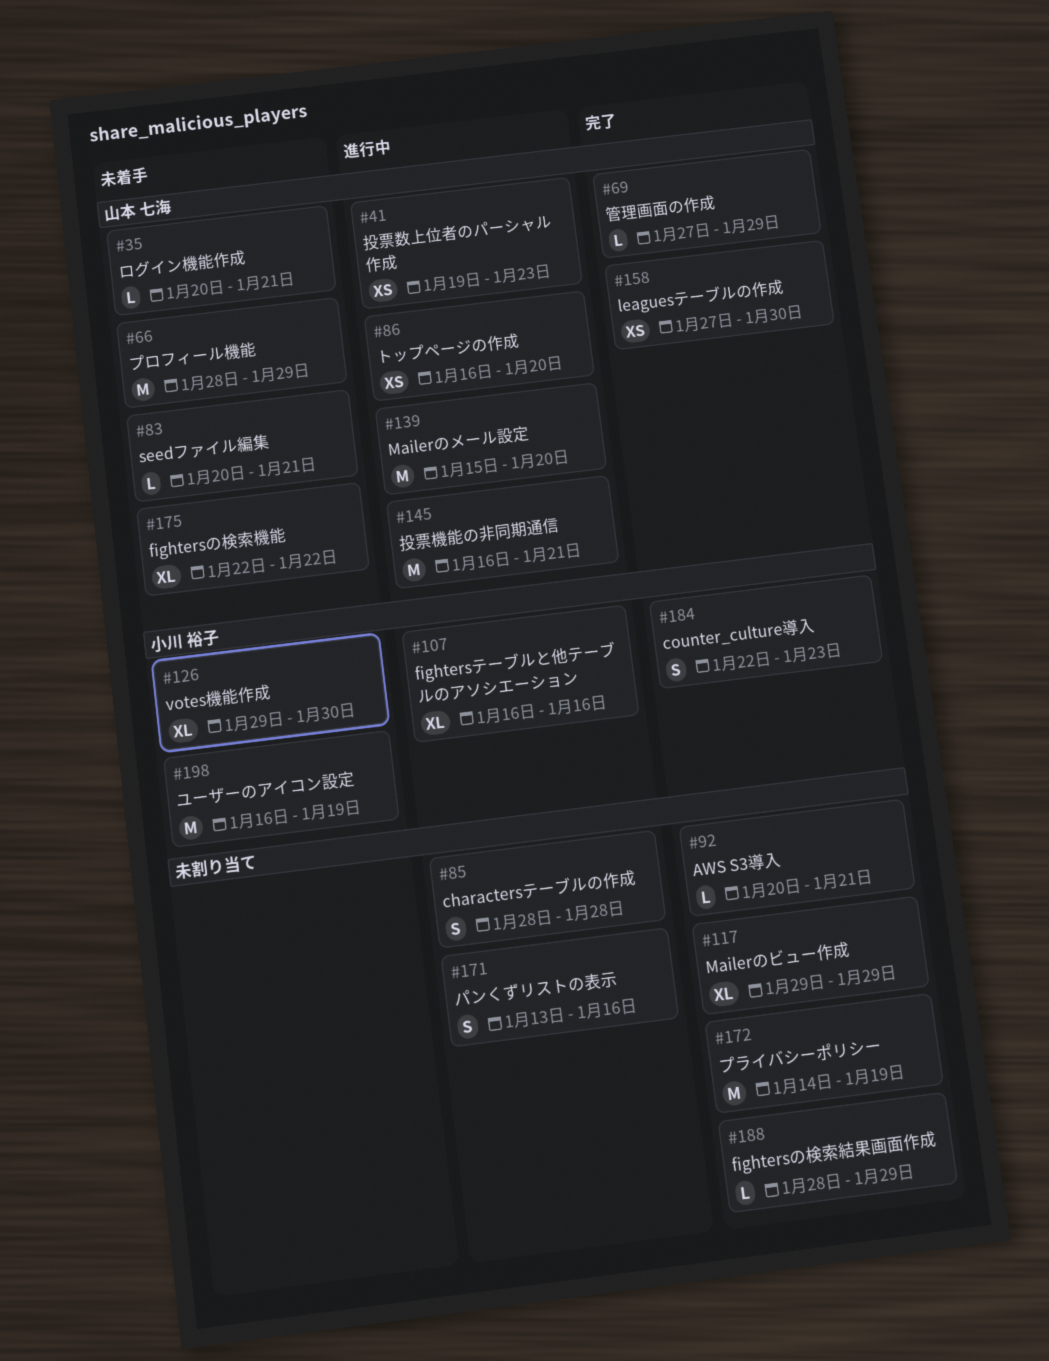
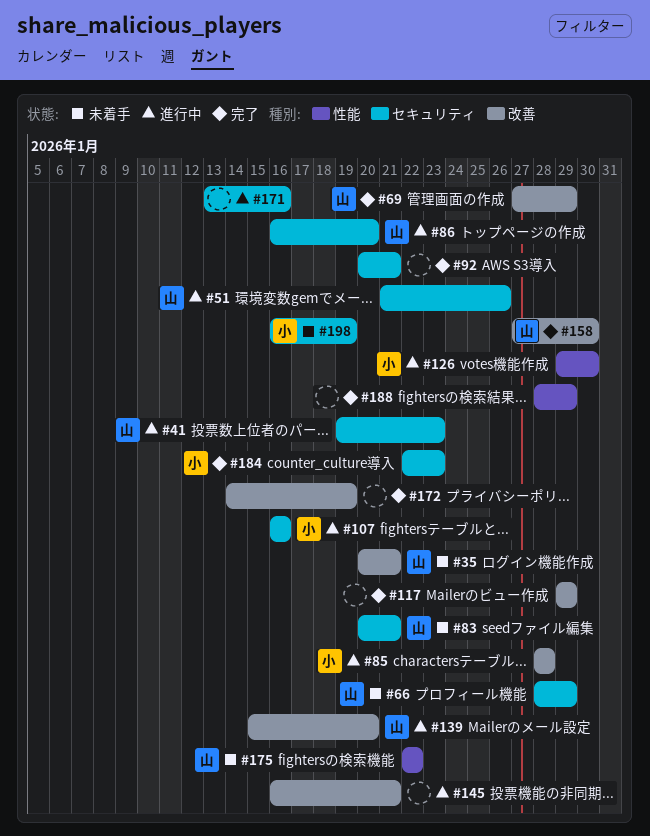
#51: none -> present
#85, owner: none -> 小川 裕子
#126, status: 未着手 -> 進行中
#145, owner: 山本 七海 -> none

